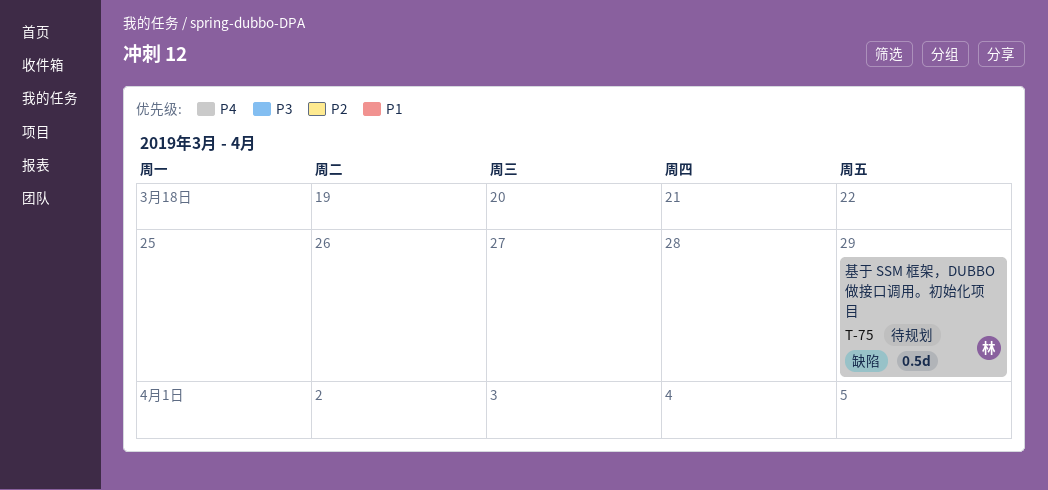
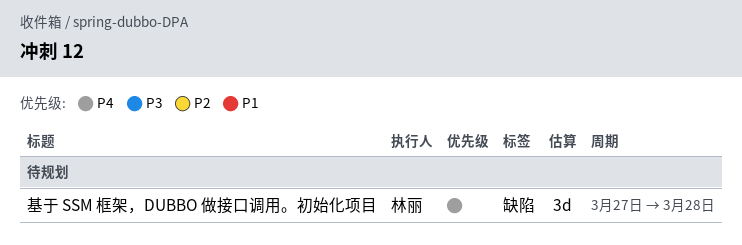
基于 SSM 框架，DUBBO 做接口调用。初始化项目, estimate: 0.5d -> 3d
基于 SSM 框架，DUBBO 做接口调用。初始化项目, due: Mar 29 -> Mar 28

